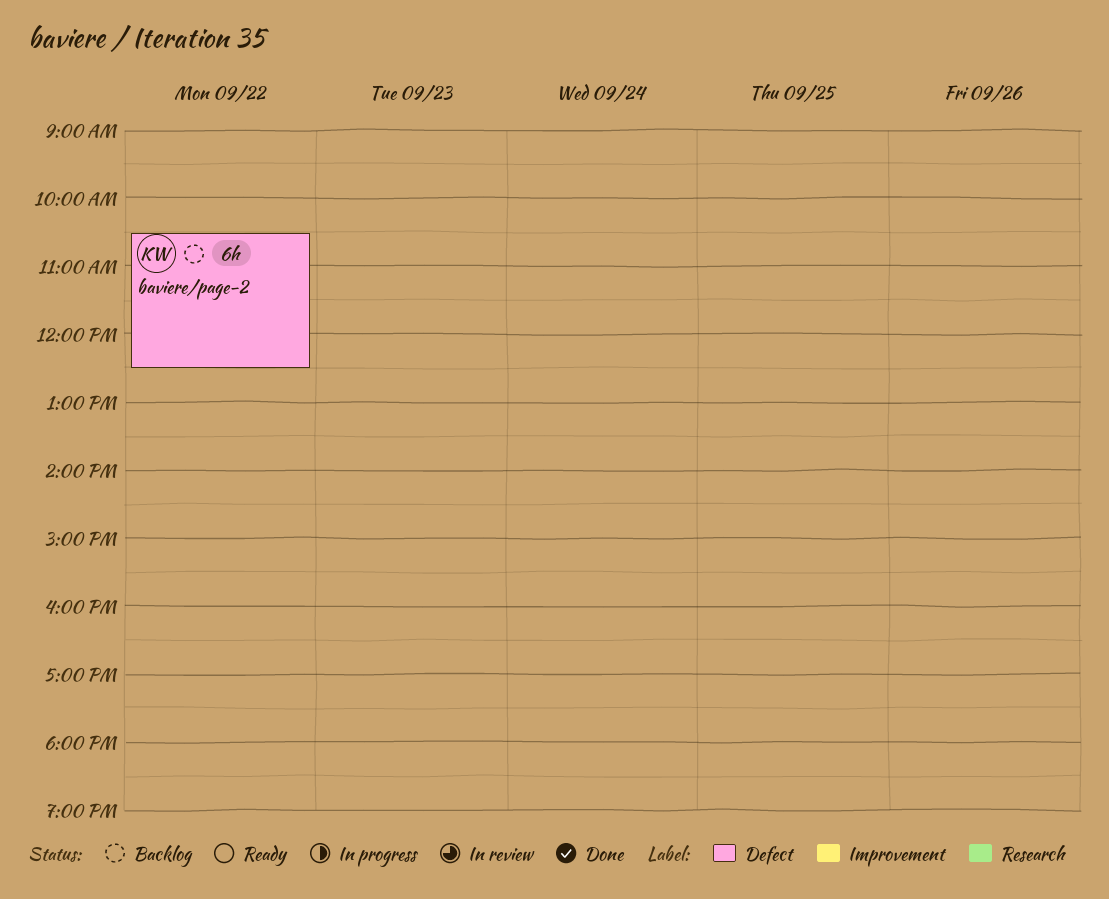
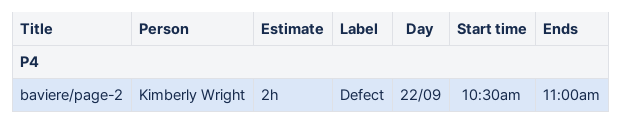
baviere/page-2, estimate: 6h -> 2h
baviere/page-2, ends: 12:30 -> 11:00

